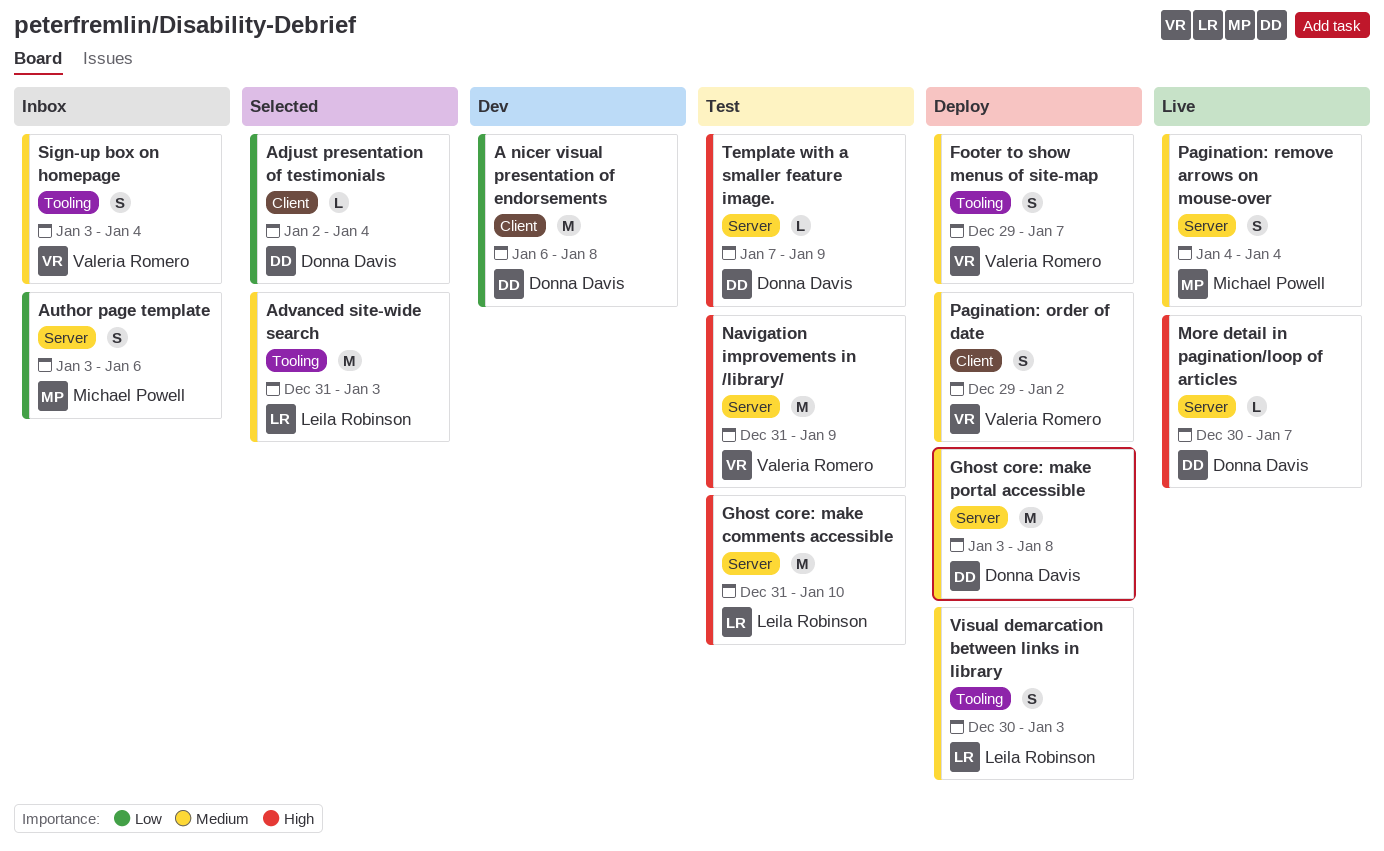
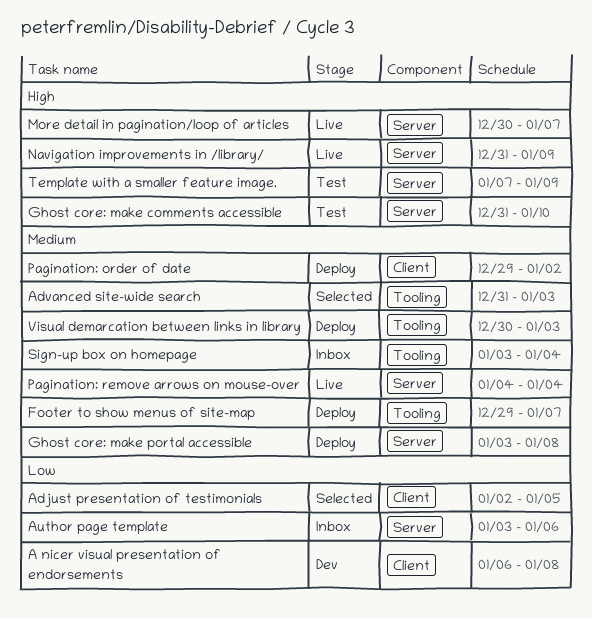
Adjust presentation of testimonials, due: Jan 4 -> Jan 5
Navigation improvements in /library/, status: Test -> Live

